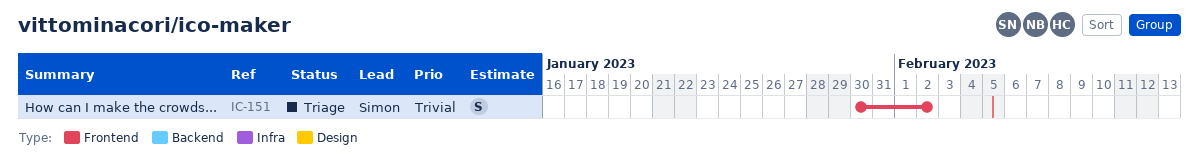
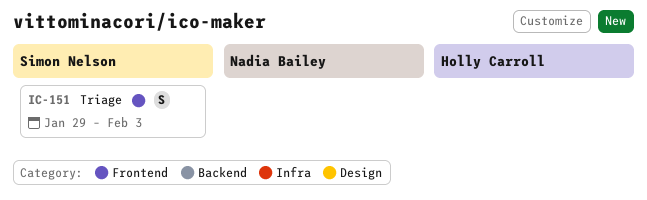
IC-151, start: Jan 30 -> Jan 29
IC-151, due: Feb 2 -> Feb 3

